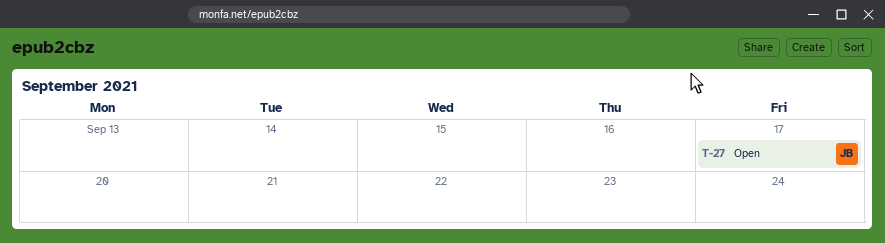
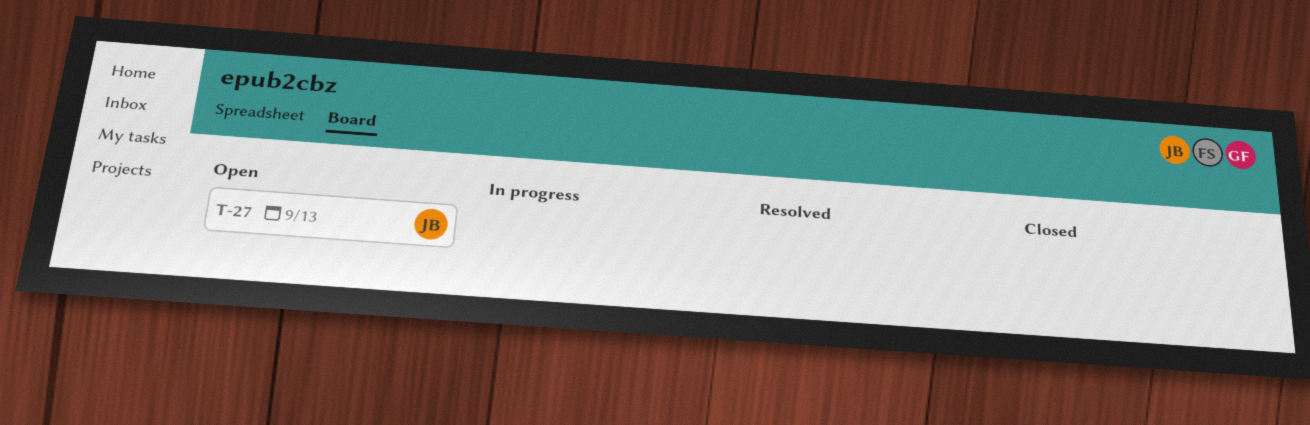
T-27, due: Sep 17 -> Sep 13

